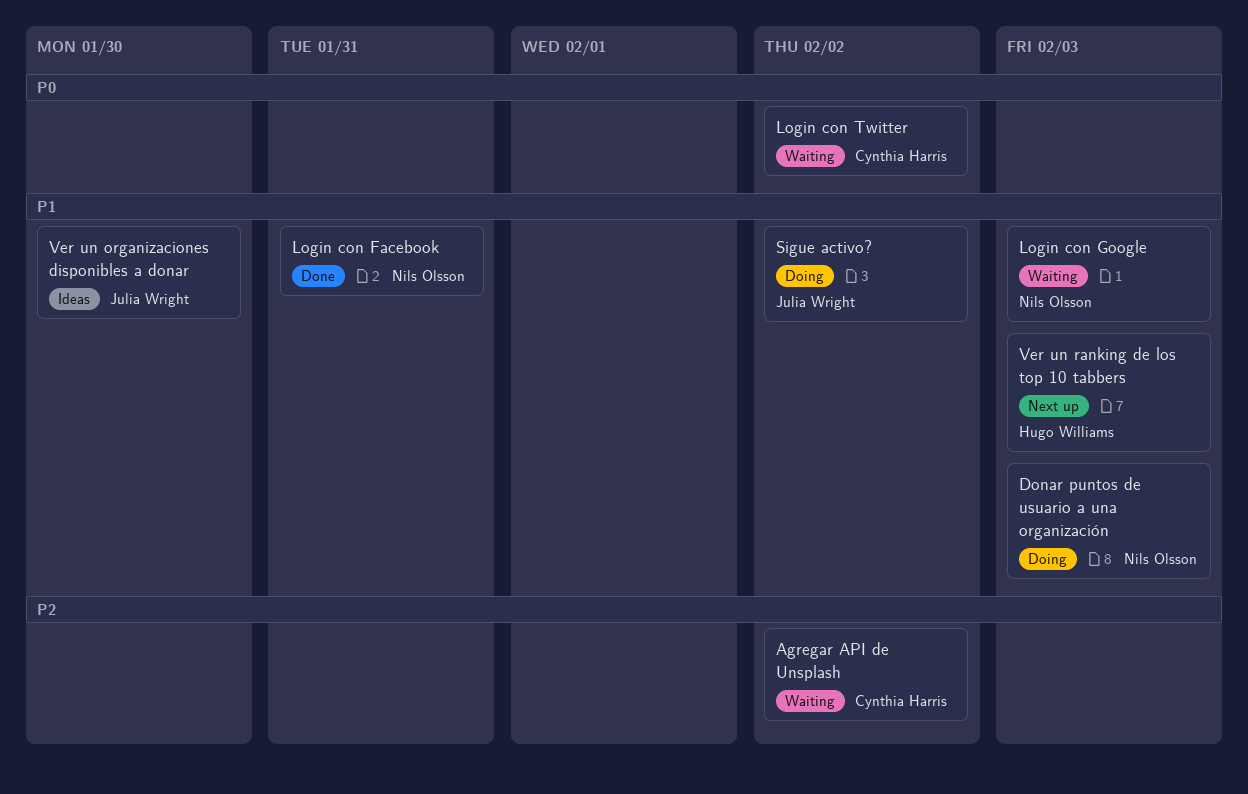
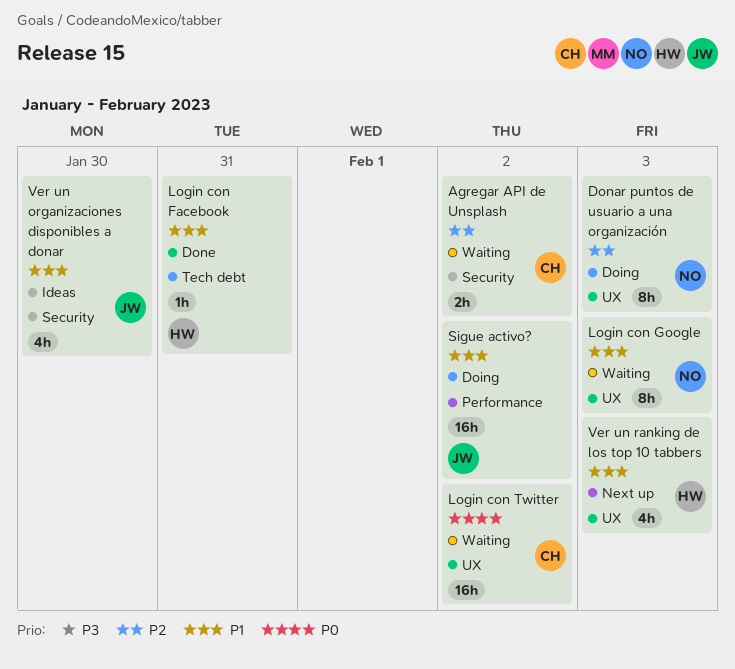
Donar puntos de usuario a una organización, priority: P1 -> P2
Login con Facebook, owner: Nils Olsson -> Hugo Williams

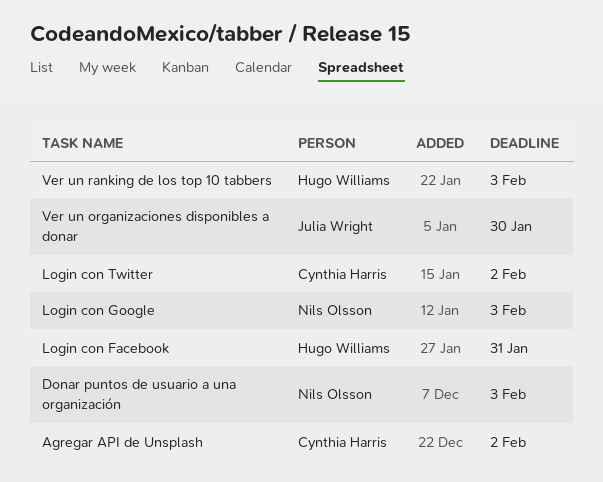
Sigue activo?: present -> none

